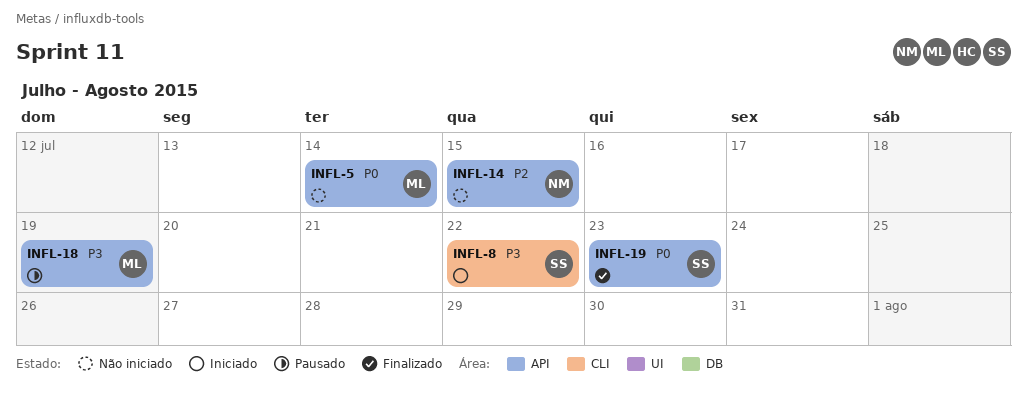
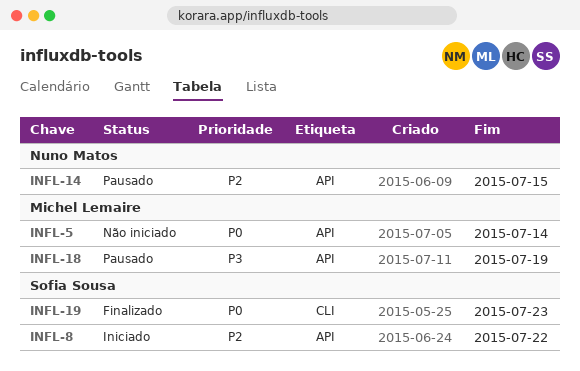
INFL-8, priority: P3 -> P2
INFL-8, label: CLI -> API
INFL-14, status: Não iniciado -> Pausado
INFL-19, label: API -> CLI

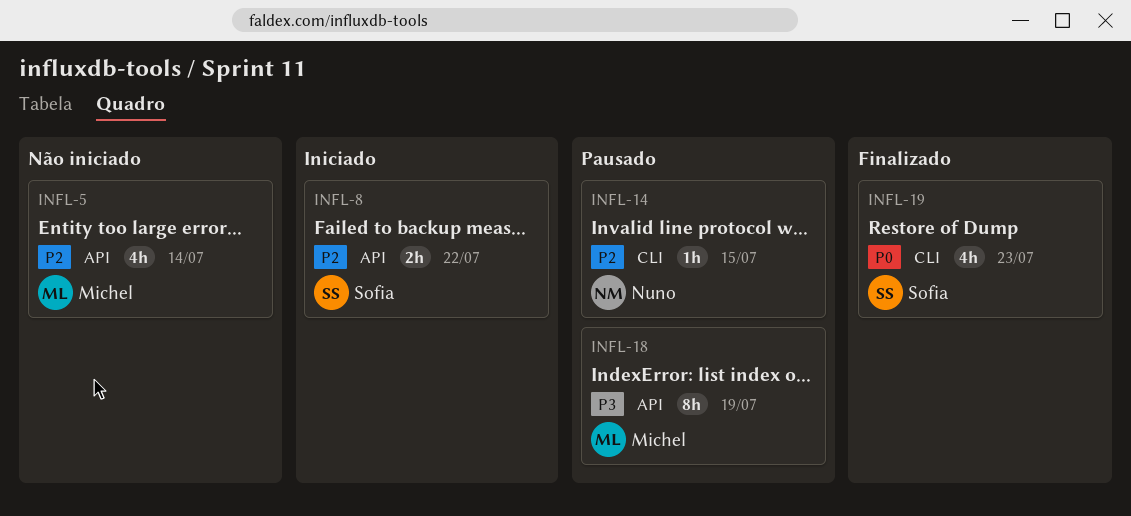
INFL-5, priority: P0 -> P2
INFL-14, label: API -> CLI

